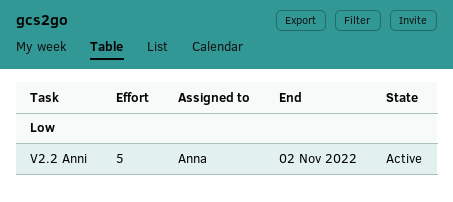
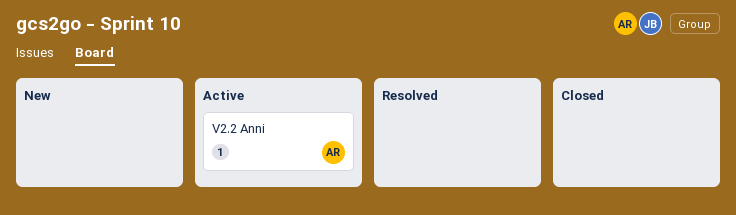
V2.2 Anni, estimate: 5 -> 1

